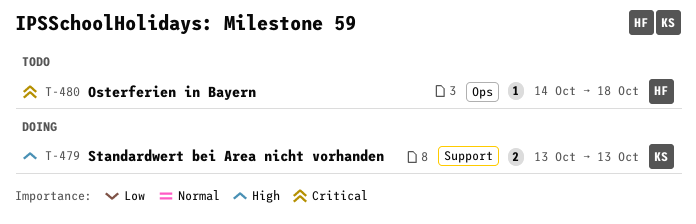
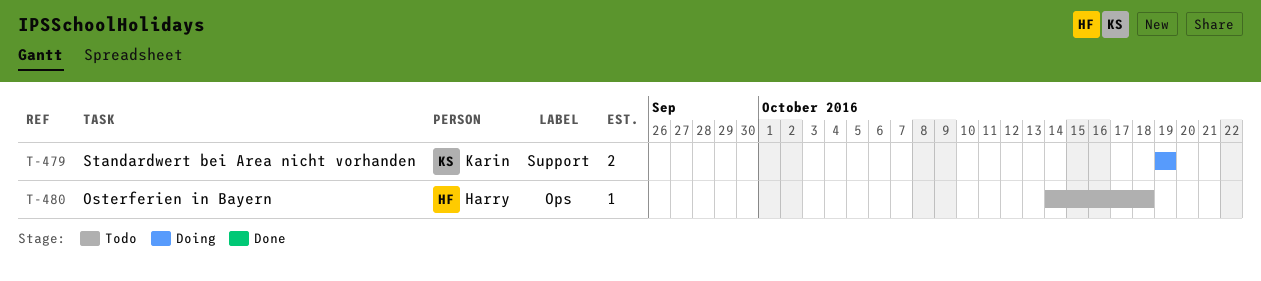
T-479, start: Oct 13 -> Oct 19
T-479, due: Oct 13 -> Oct 19

